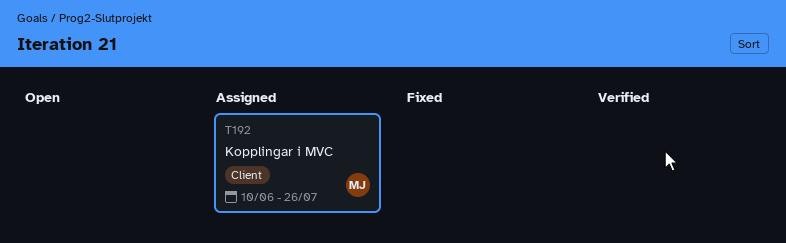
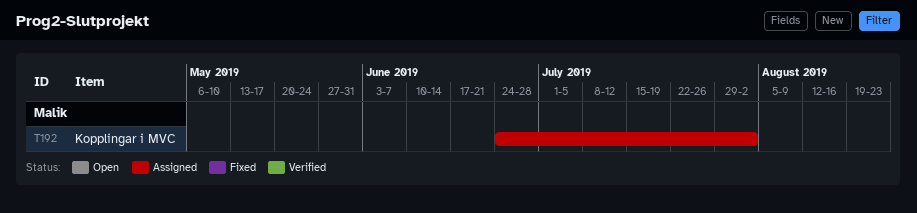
T192, start: Jun 10 -> Jun 24
T192, due: Jul 26 -> Aug 2

